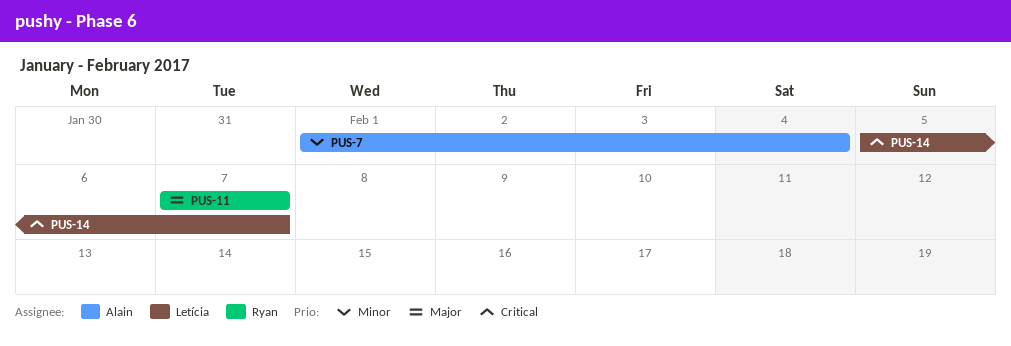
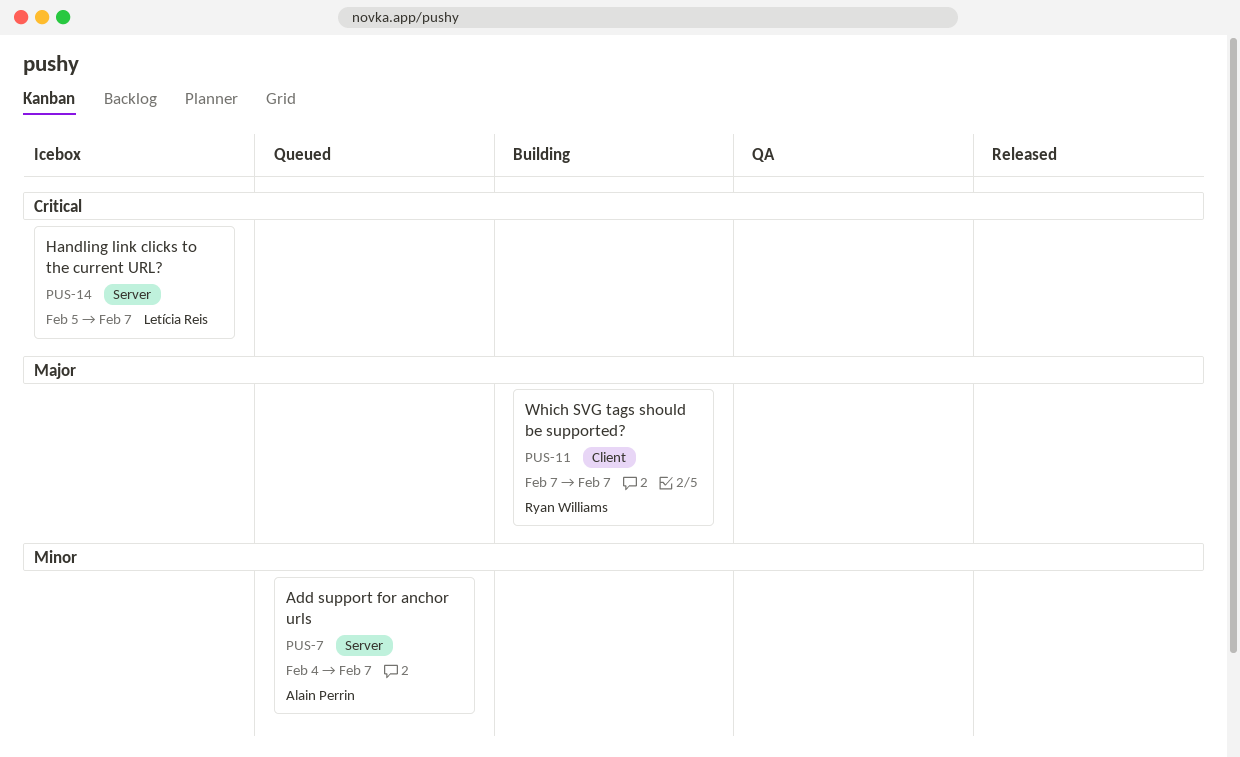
PUS-7, start: Feb 1 -> Feb 4
PUS-7, due: Feb 4 -> Feb 7

